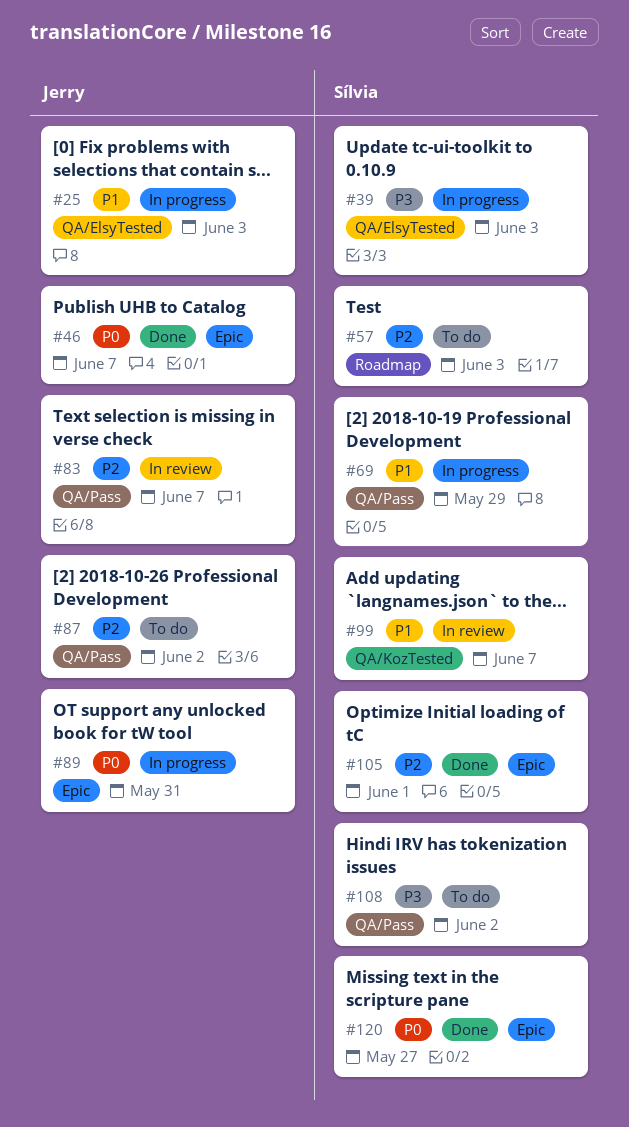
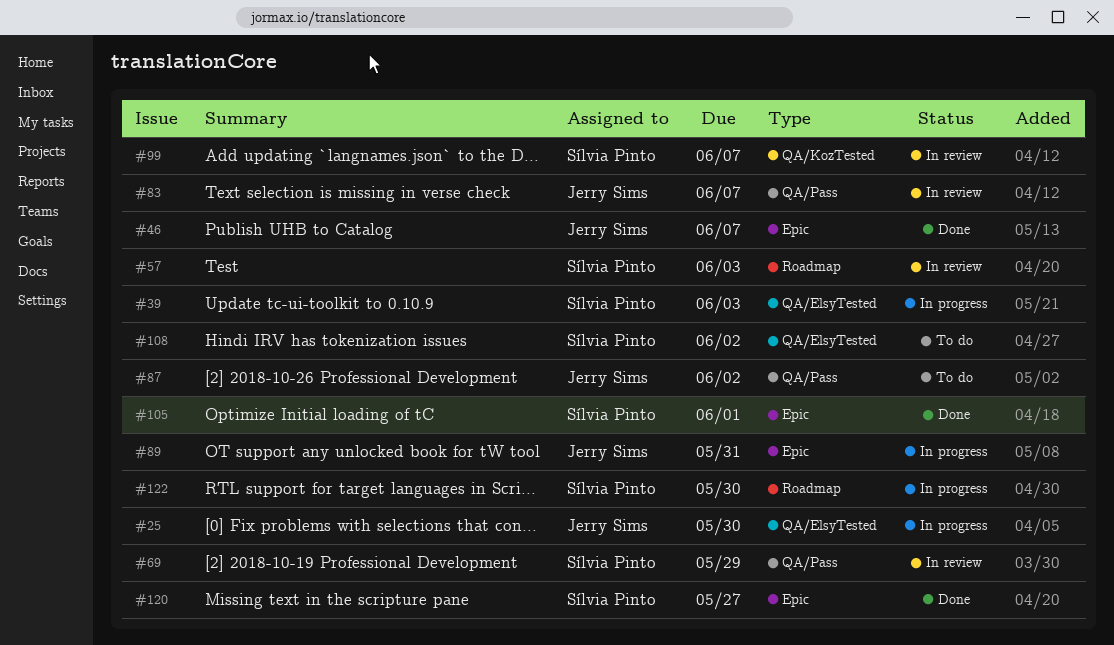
#25, due: Jun 3 -> May 30
#57, status: To do -> In review
#69, status: In progress -> In review
#108, label: QA/Pass -> QA/ElsyTested
#122: none -> present

